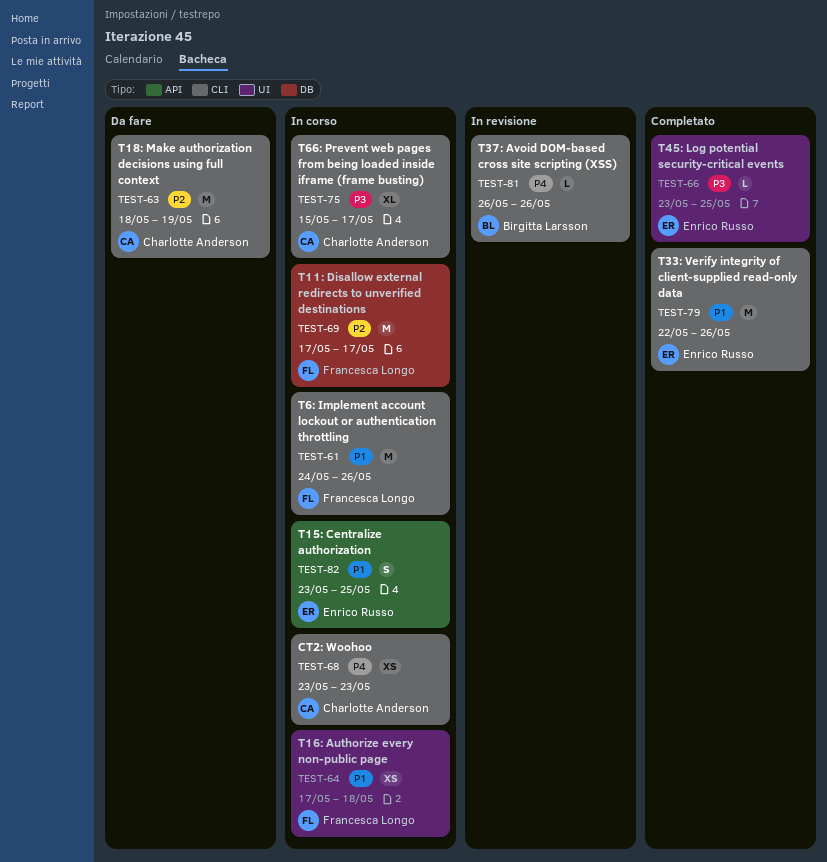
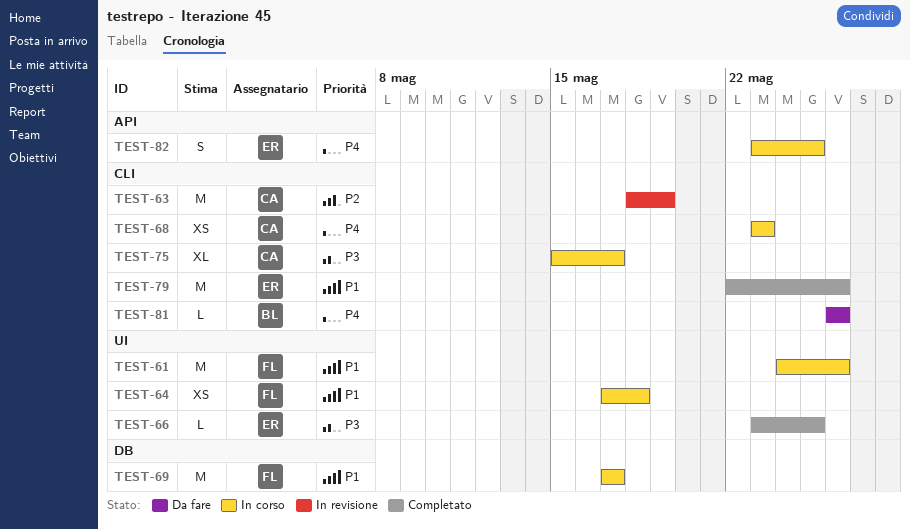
TEST-61, label: CLI -> UI
TEST-63, status: Da fare -> In revisione
TEST-69, priority: P2 -> P1
TEST-81, status: In revisione -> Da fare
TEST-82, priority: P1 -> P4

